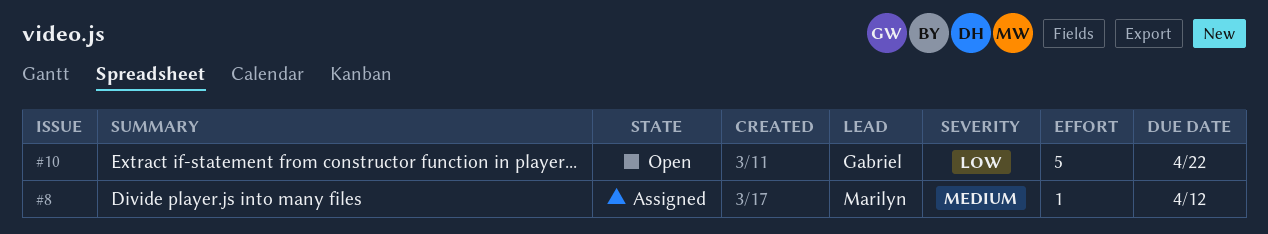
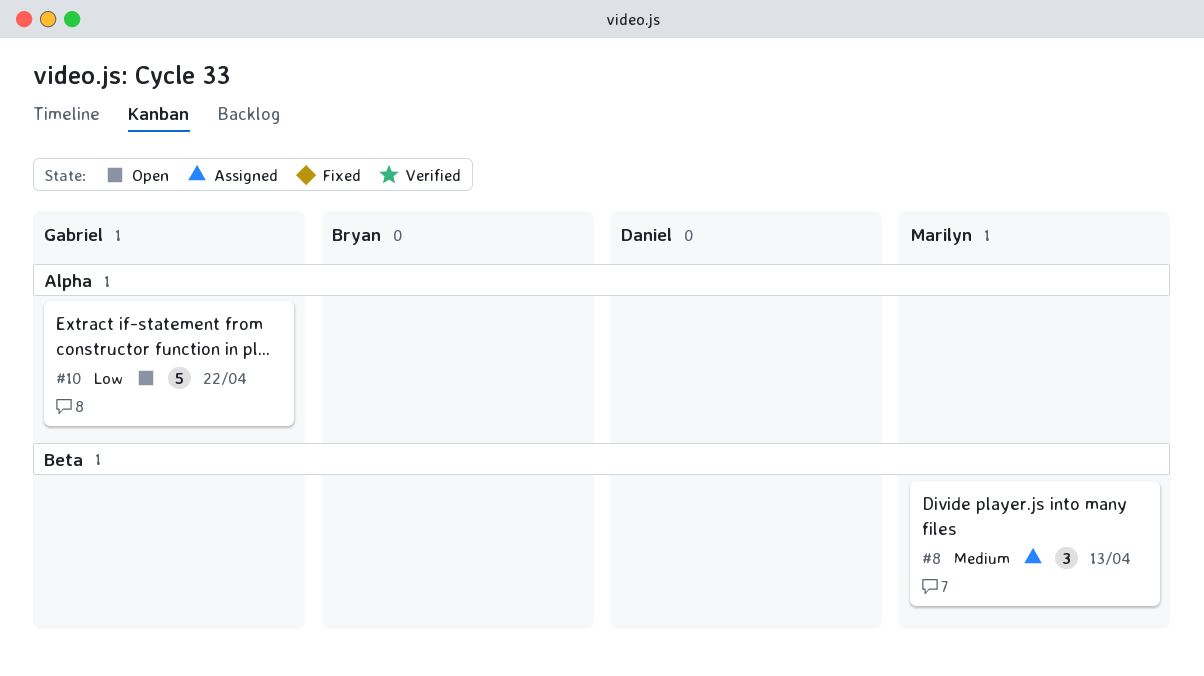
#8, estimate: 1 -> 3
#8, due: Apr 12 -> Apr 13

